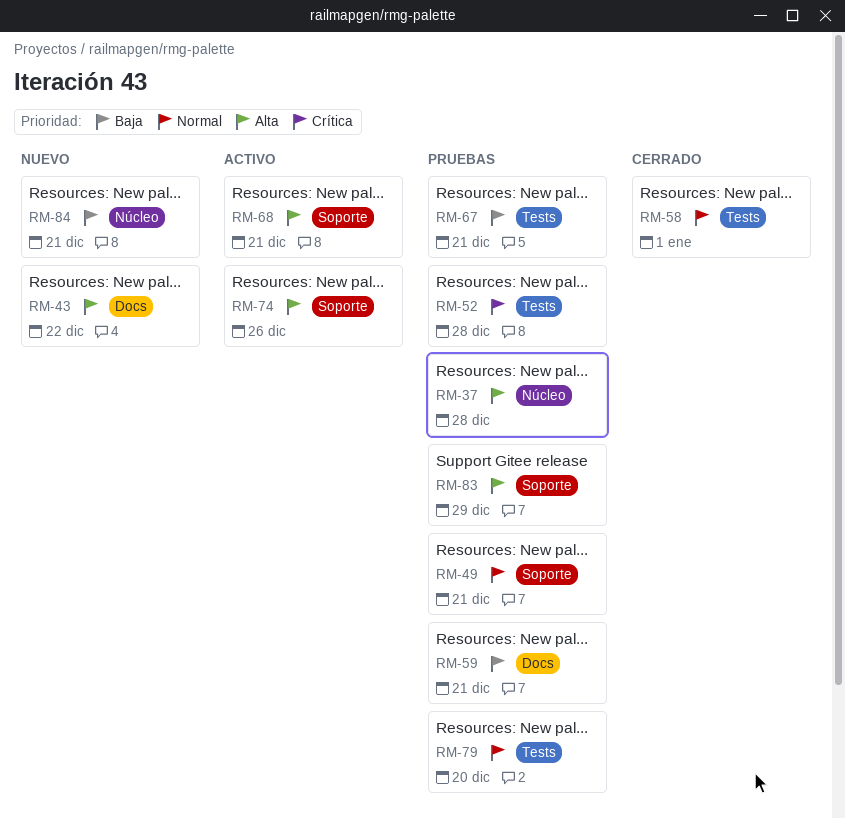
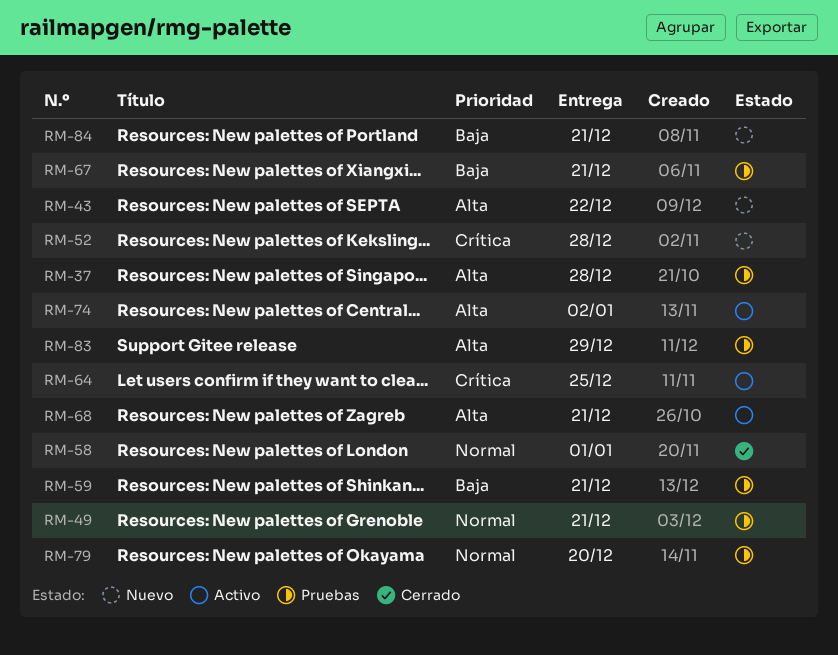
RM-52, status: Pruebas -> Nuevo
RM-64: none -> present
RM-74, due: Dec 26 -> Jan 2

